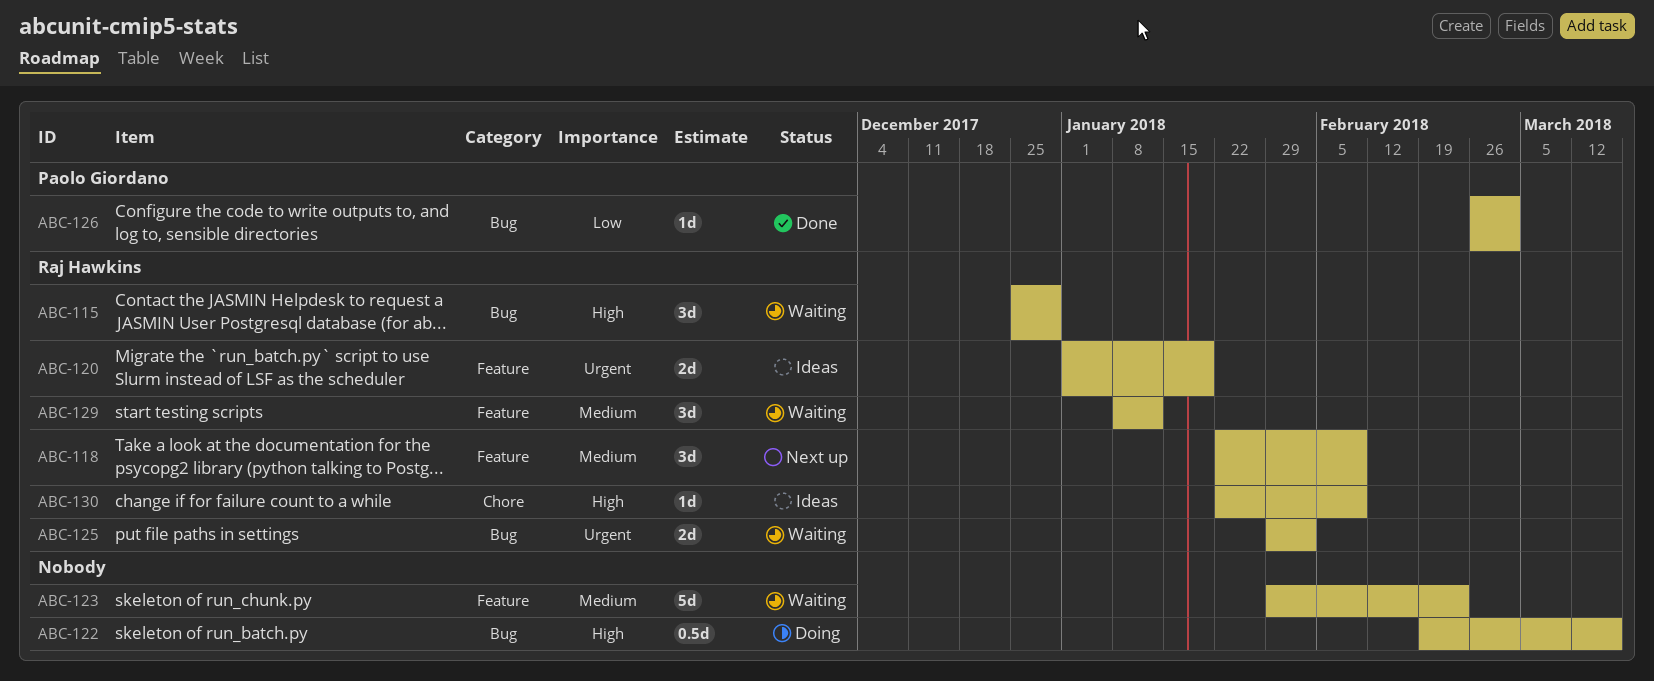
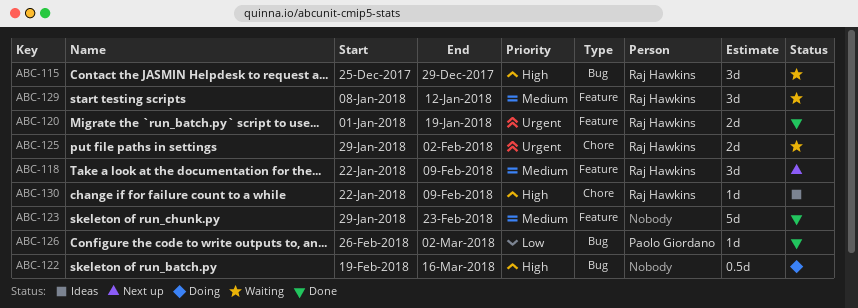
ABC-120, status: Ideas -> Done
ABC-123, status: Waiting -> Done
ABC-125, label: Bug -> Chore

